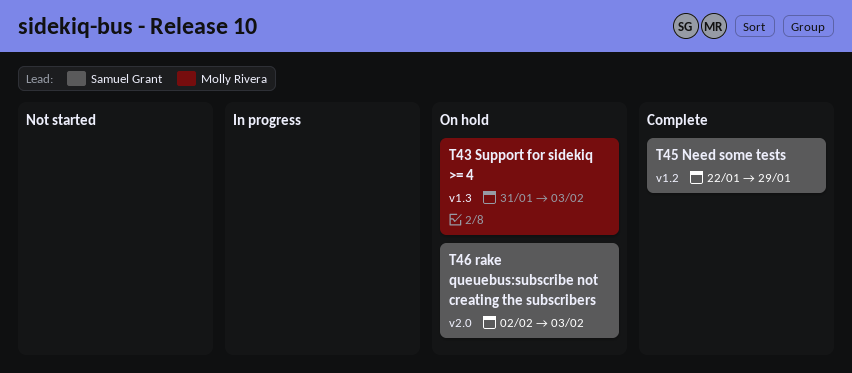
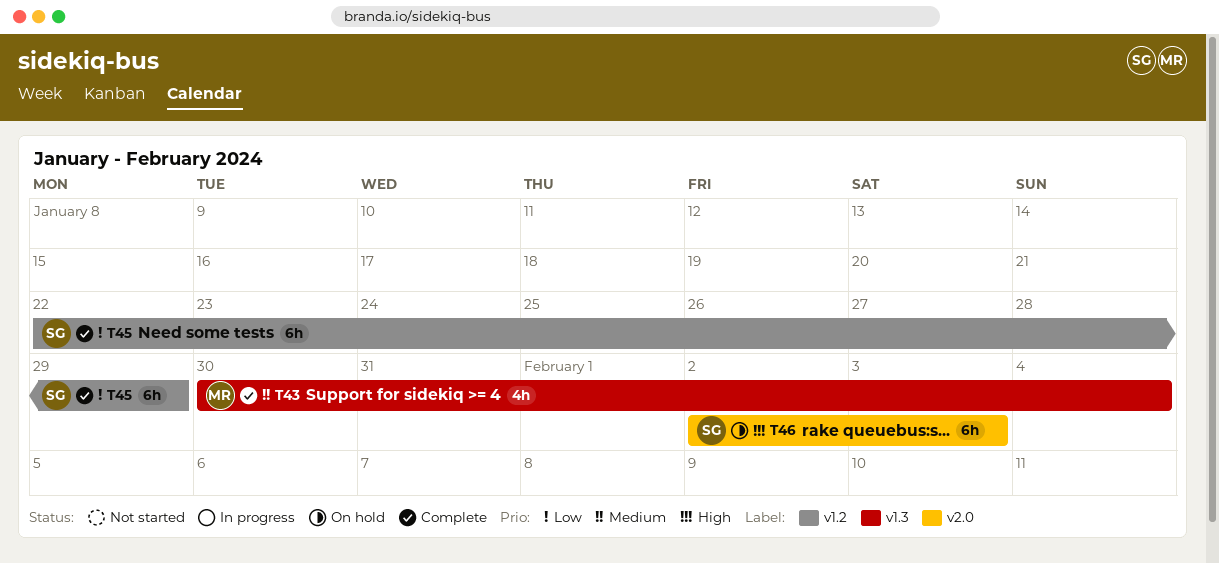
T43, status: On hold -> Complete
T43, start: Jan 31 -> Jan 30
T43, due: Feb 3 -> Feb 4

